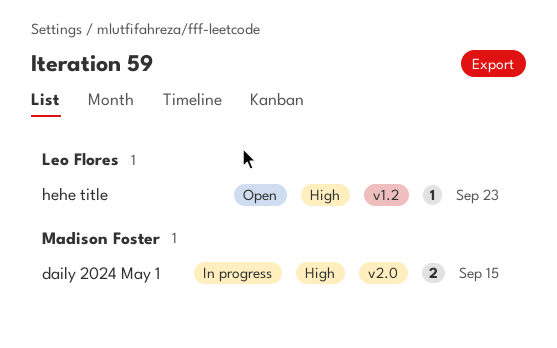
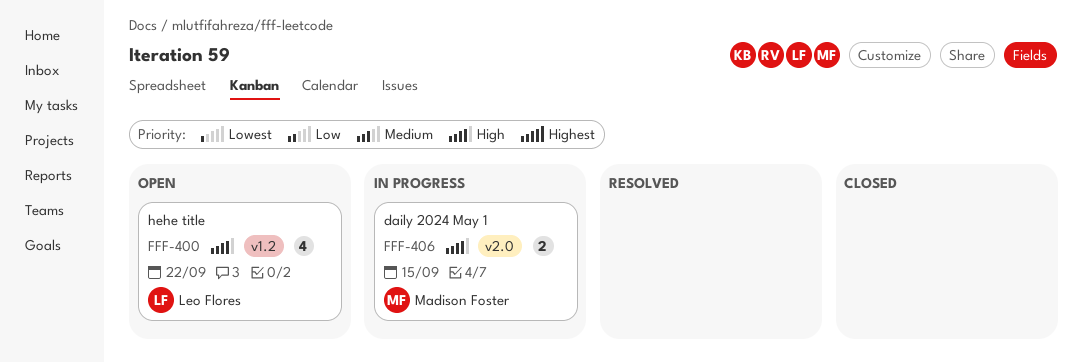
hehe title, estimate: 1 -> 4
hehe title, due: Sep 23 -> Sep 22

